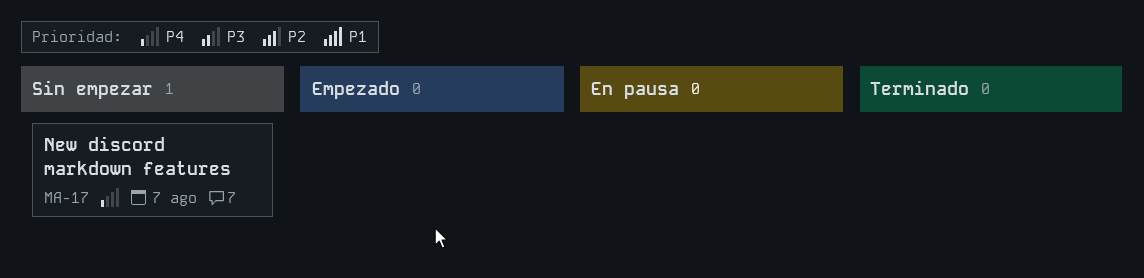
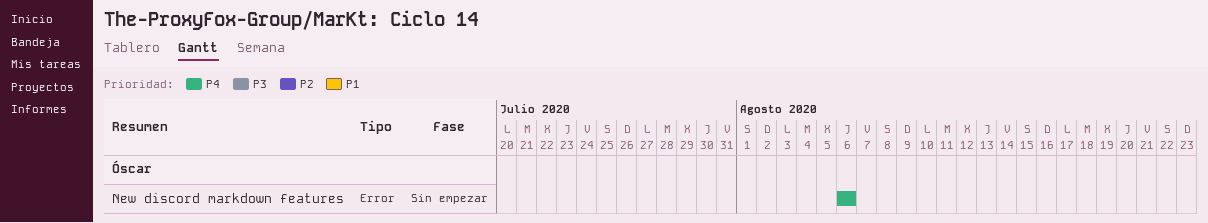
New discord markdown features, due: Aug 7 -> Aug 6

